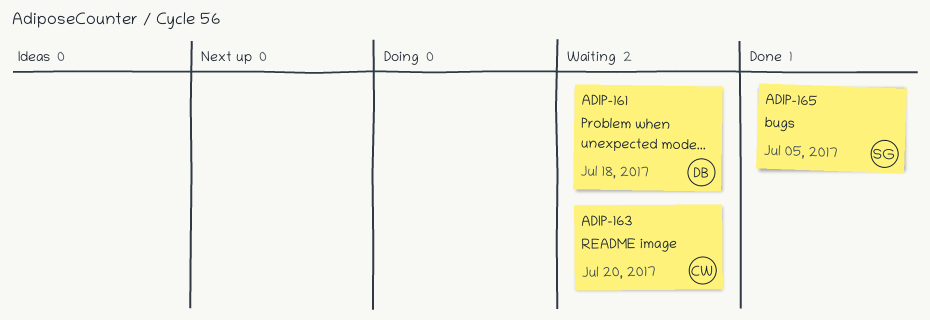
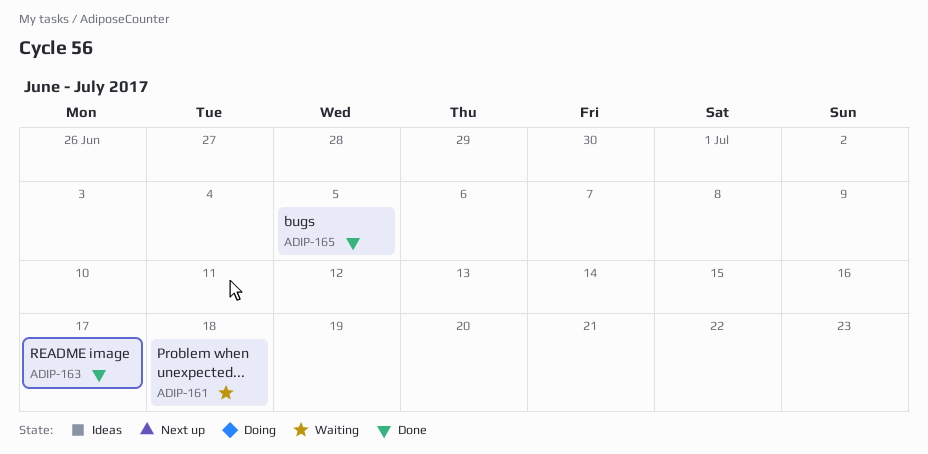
ADIP-163, status: Waiting -> Done
ADIP-163, due: Jul 20 -> Jul 17

